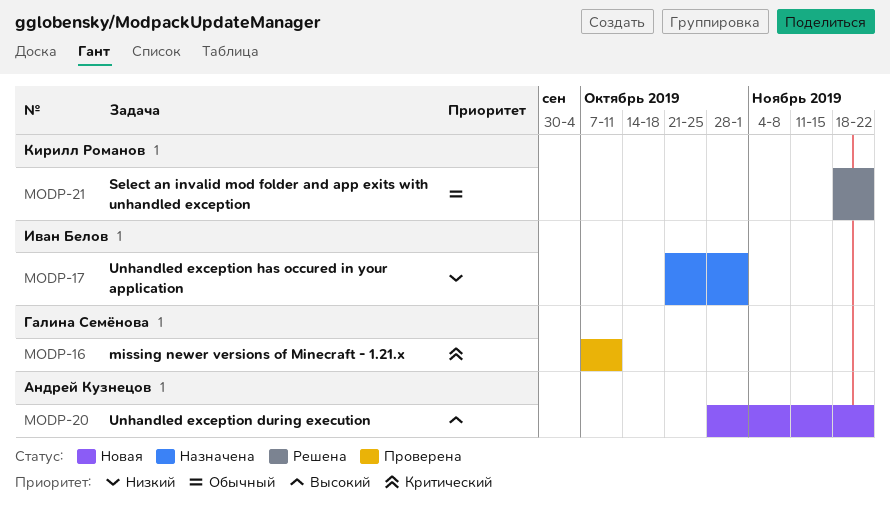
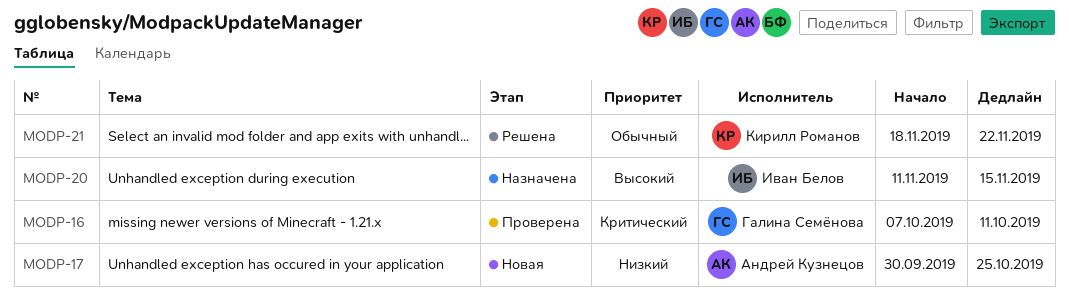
MODP-17, status: Назначена -> Новая
MODP-17, owner: Иван Белов -> Андрей Кузнецов
MODP-17, start: Oct 21 -> Sep 30
MODP-17, due: Nov 1 -> Oct 25
MODP-20, status: Новая -> Назначена
MODP-20, owner: Андрей Кузнецов -> Иван Белов
MODP-20, start: Oct 28 -> Nov 11
MODP-20, due: Nov 22 -> Nov 15

